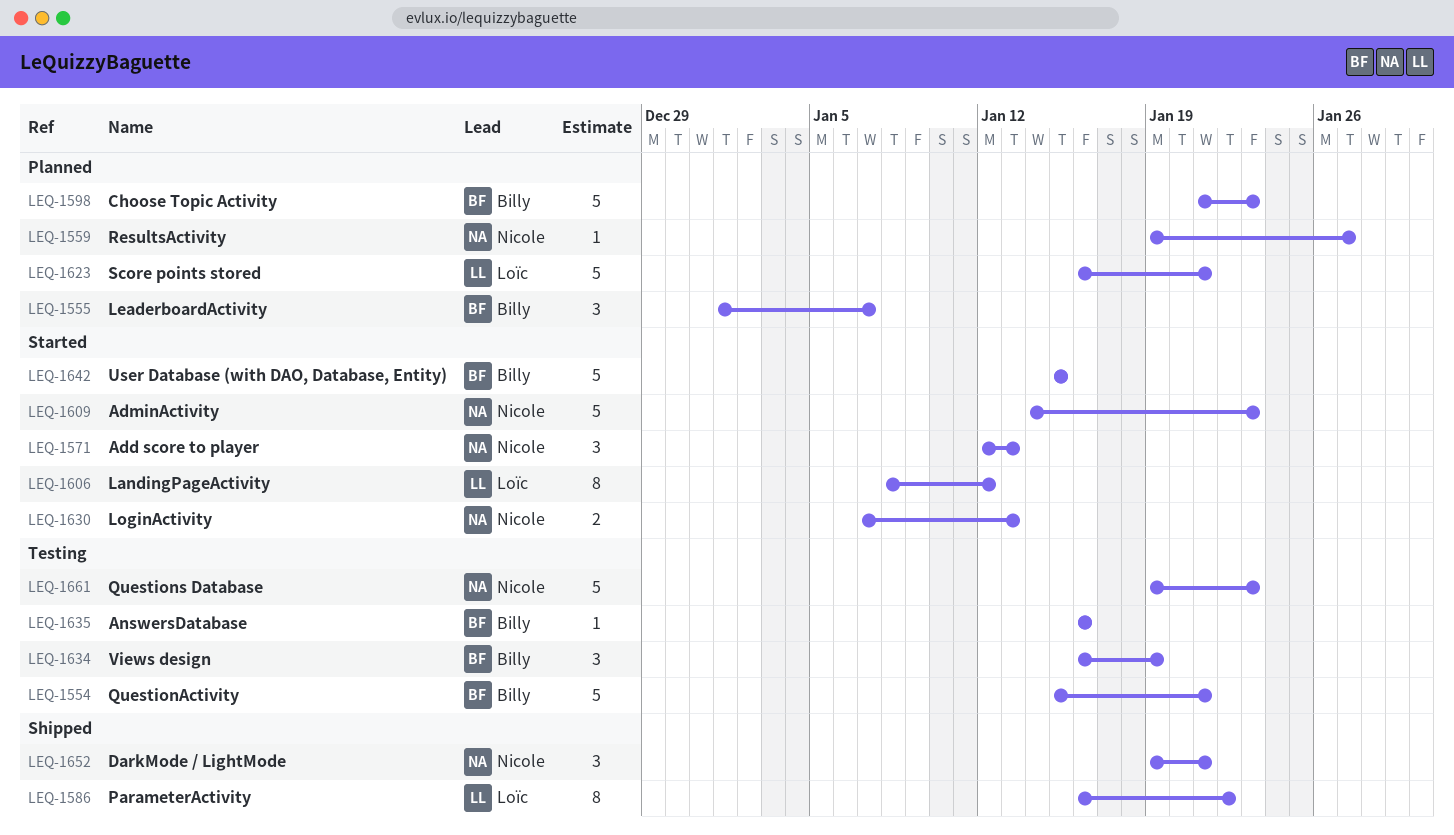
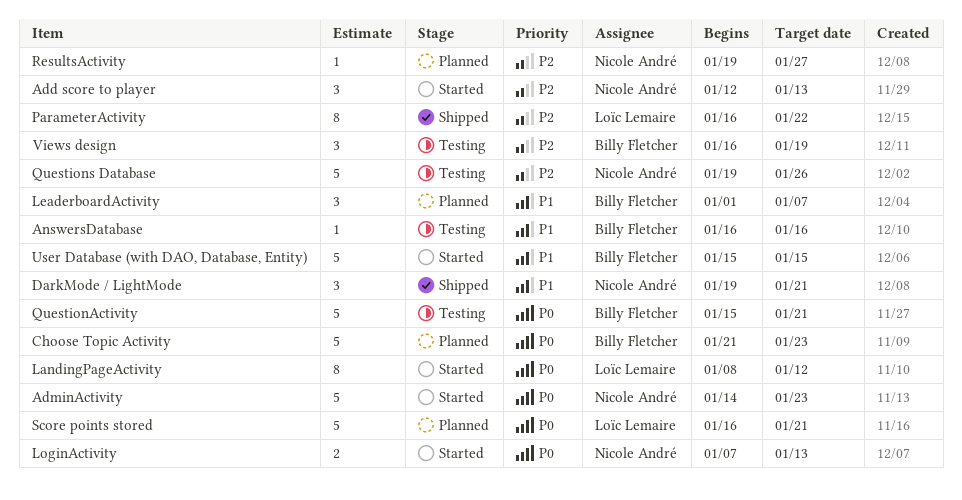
Questions Database, due: Jan 23 -> Jan 26

